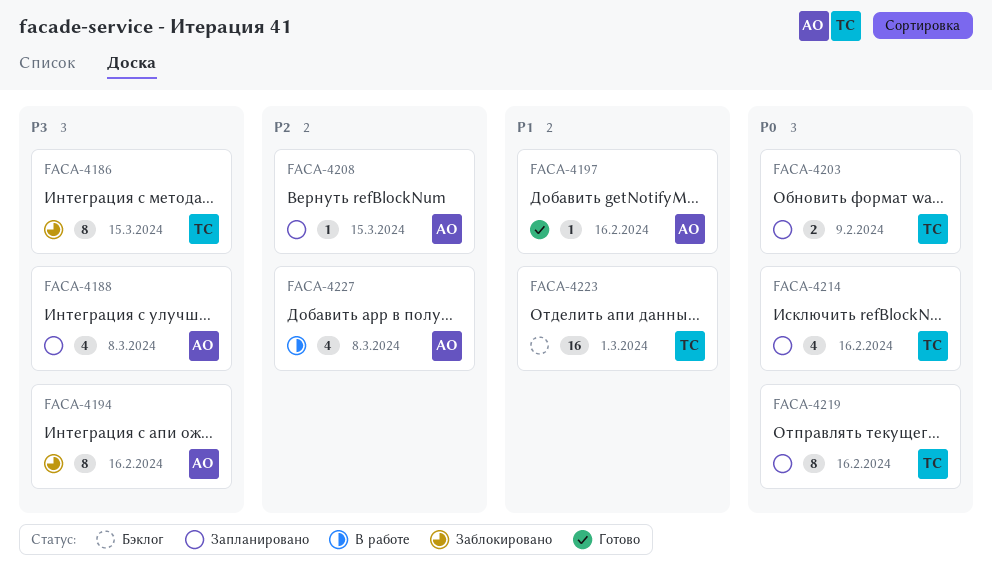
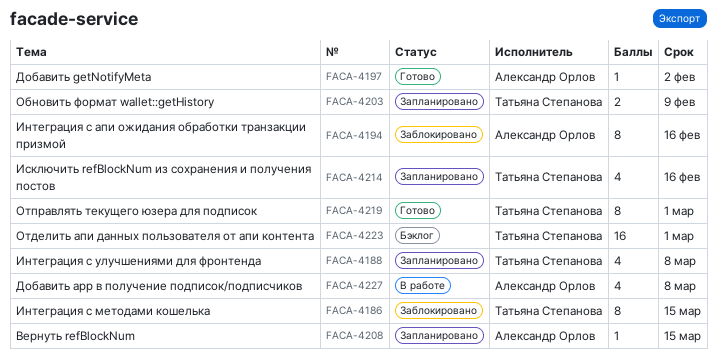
FACA-4188, owner: Александр Орлов -> Татьяна Степанова
FACA-4197, due: Feb 16 -> Feb 2
FACA-4219, status: Запланировано -> Готово
FACA-4219, due: Feb 16 -> Mar 1

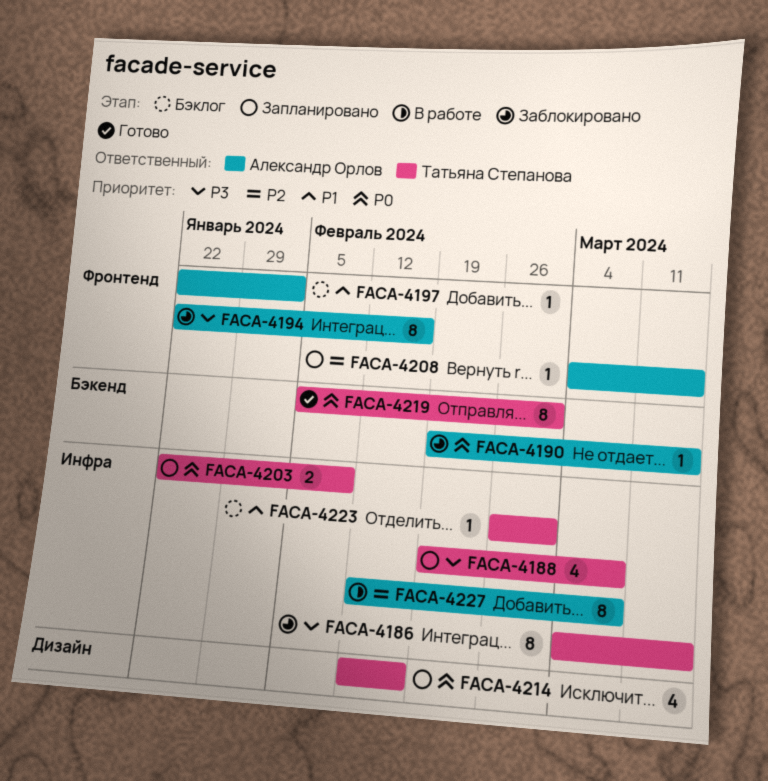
FACA-4190: none -> present
FACA-4197, status: Готово -> Бэклог
FACA-4223, estimate: 16 -> 1
FACA-4227, estimate: 4 -> 8

